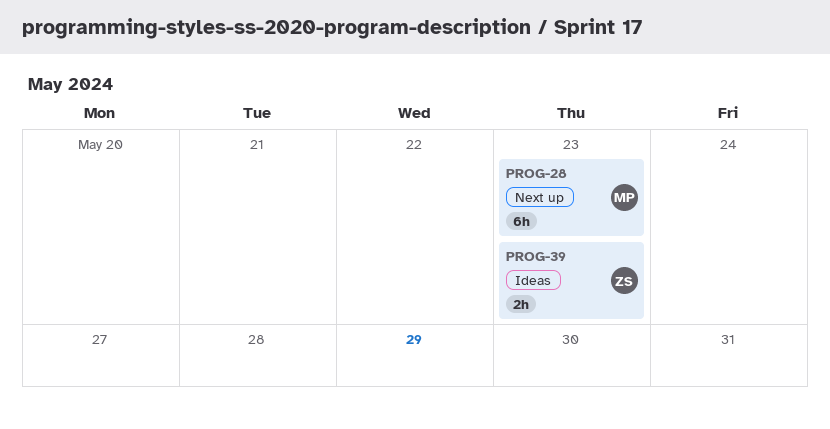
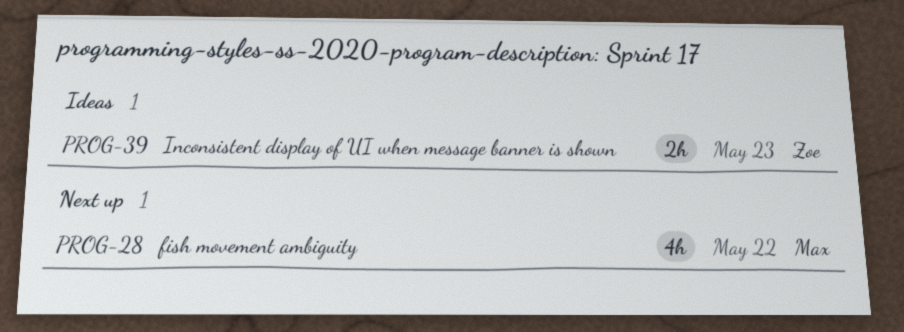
PROG-28, estimate: 6h -> 4h
PROG-28, due: May 23 -> May 22

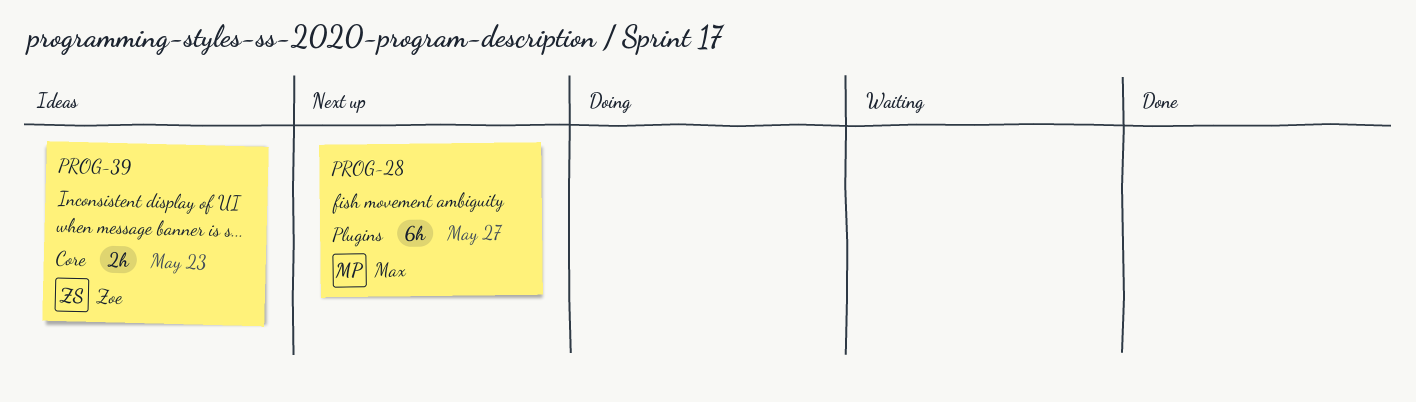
PROG-28, estimate: 4h -> 6h
PROG-28, due: May 22 -> May 27

